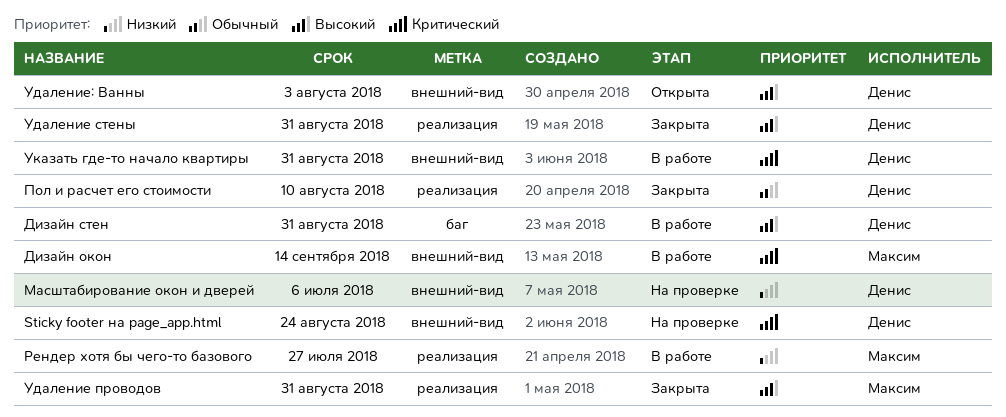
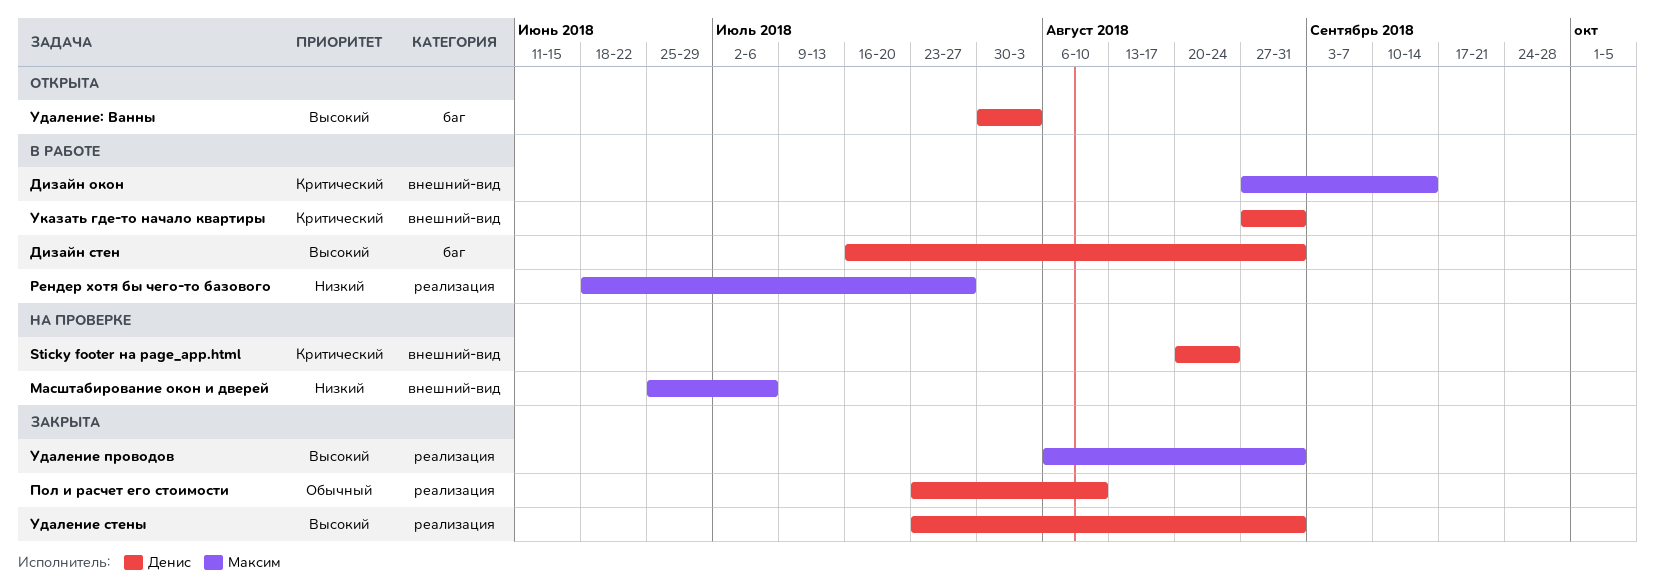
Масштабирование окон и дверей, owner: Денис -> Максим
Удаление: Ванны, label: внешний-вид -> баг

